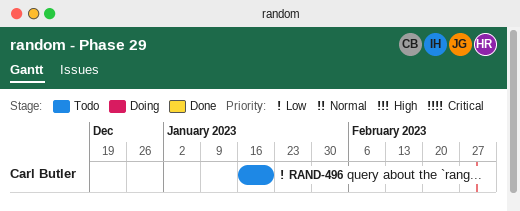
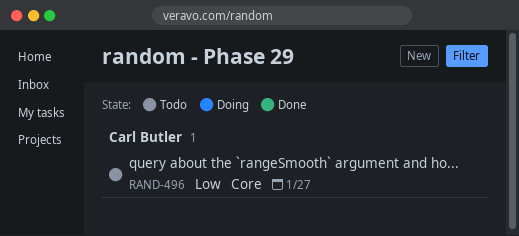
RAND-496, due: Jan 20 -> Jan 27

